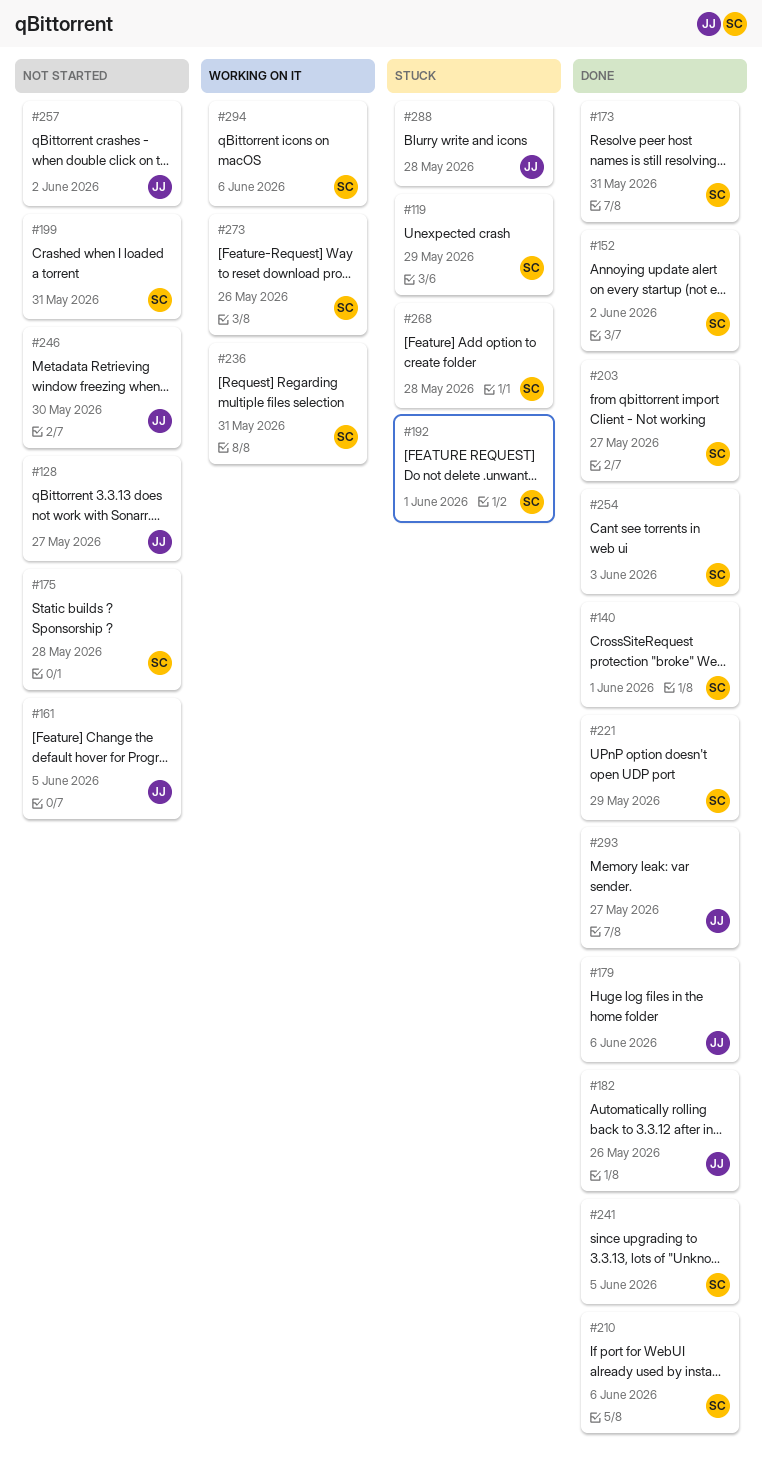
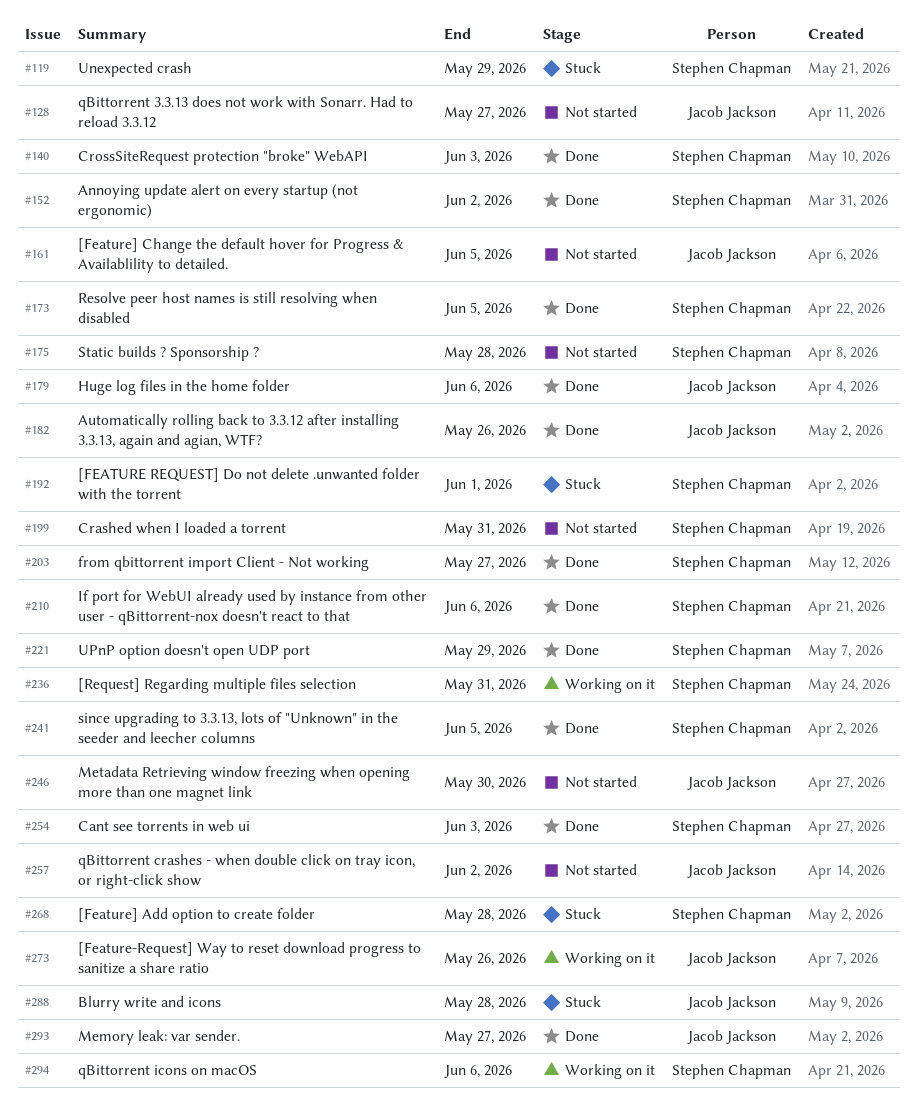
#140, due: Jun 1 -> Jun 3
#173, due: May 31 -> Jun 5
#273, owner: Stephen Chapman -> Jacob Jackson

